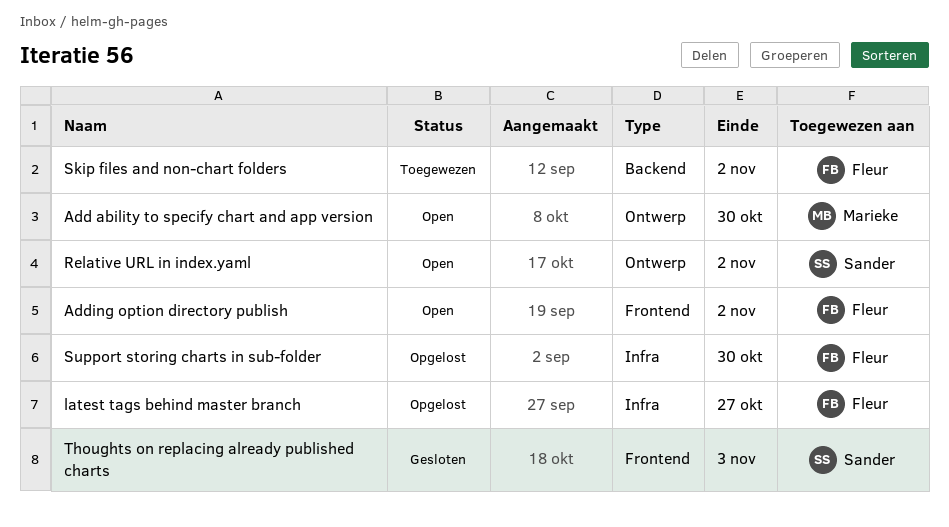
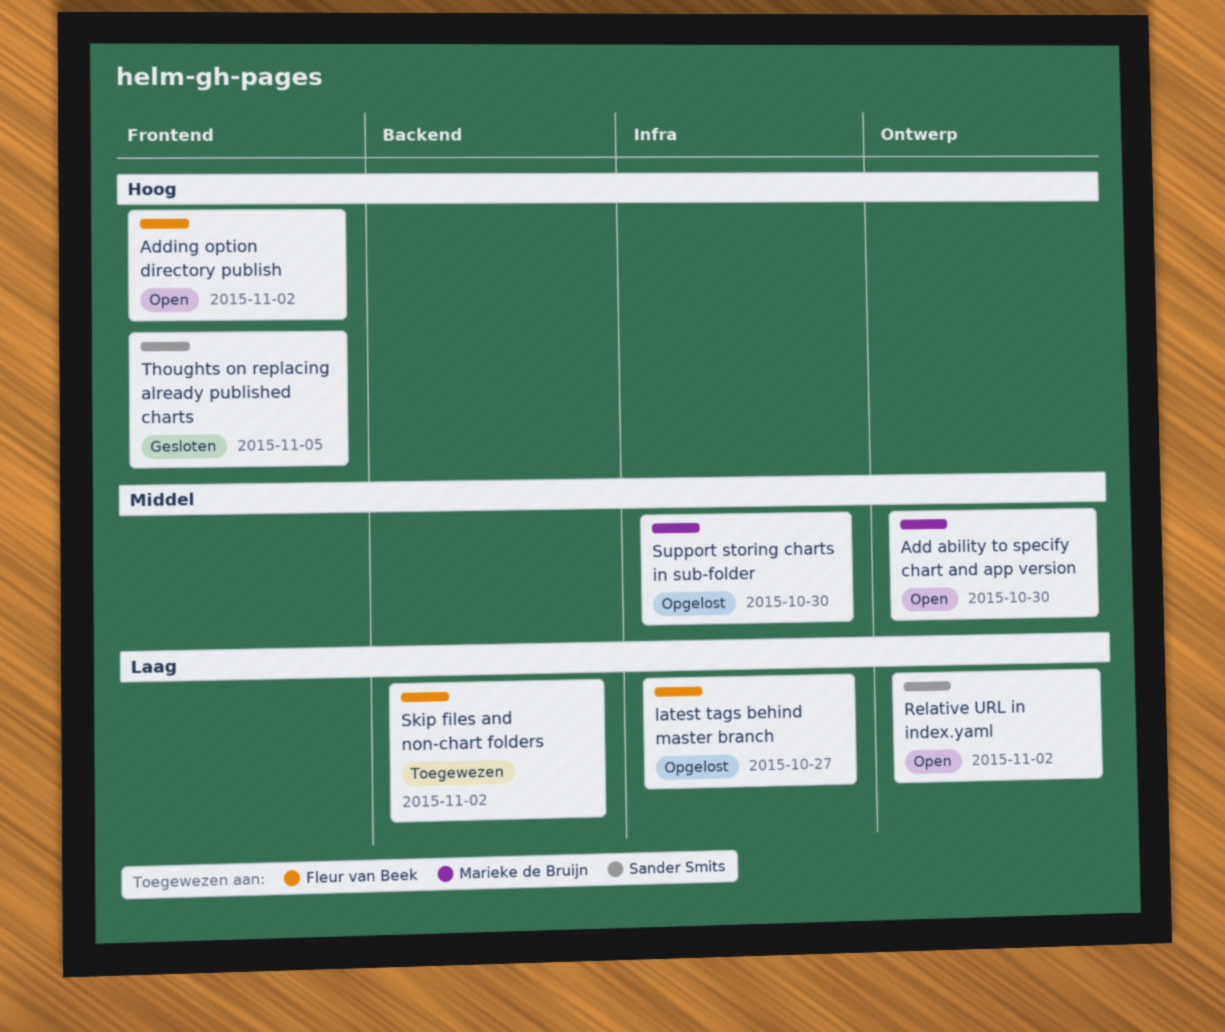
Support storing charts in sub-folder, owner: Fleur van Beek -> Marieke de Bruijn
Thoughts on replacing already published charts, due: Nov 3 -> Nov 5

